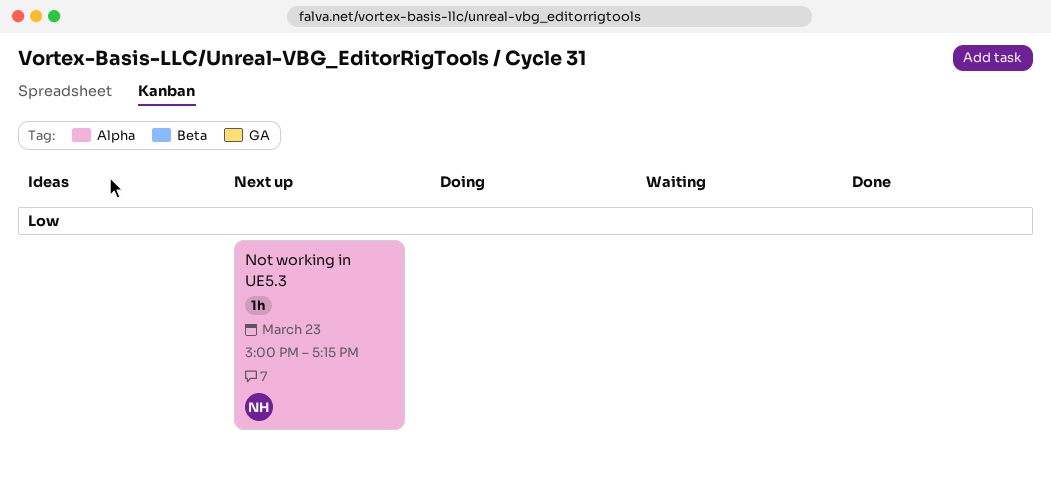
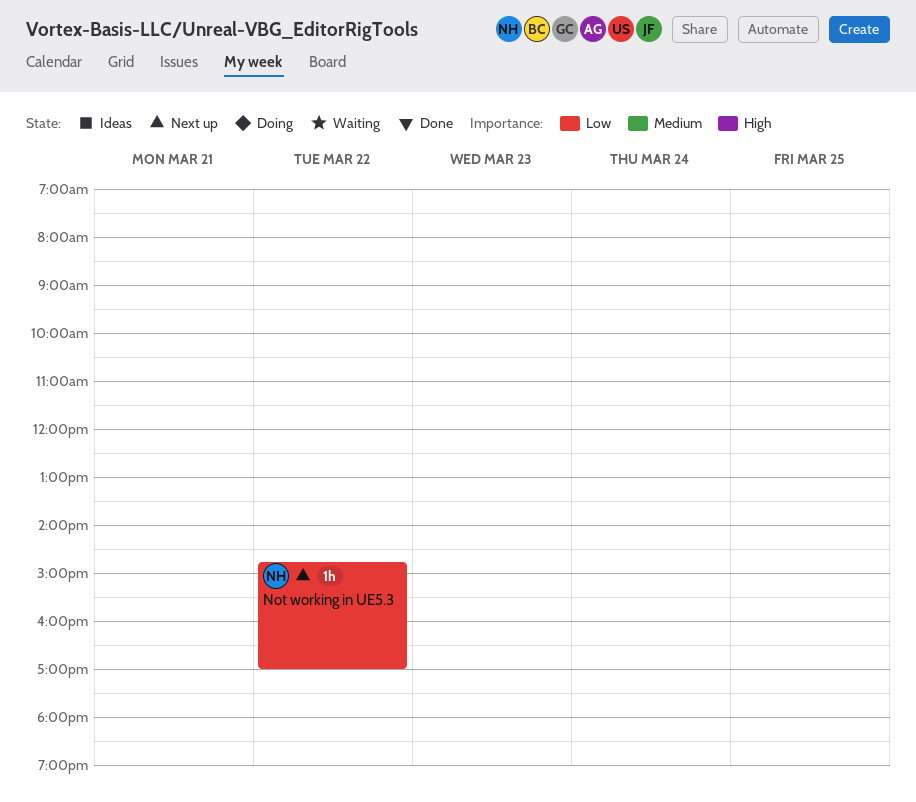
Not working in UE5.3, day: Mar 23 -> Mar 22
Not working in UE5.3, begins: 15:00 -> 14:45
Not working in UE5.3, ends: 17:15 -> 17:00

